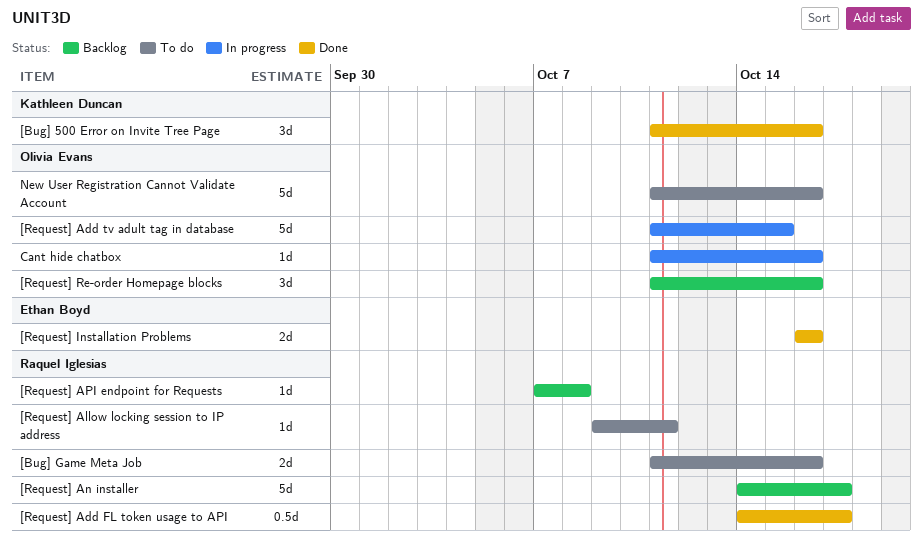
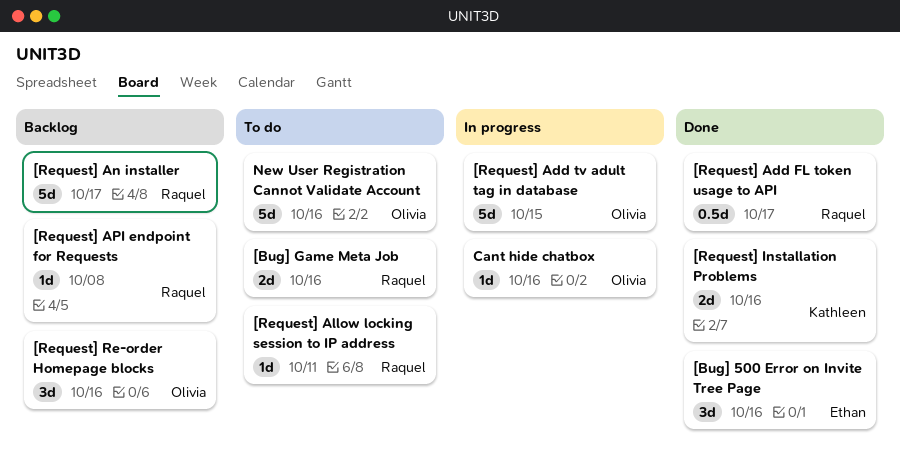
[Bug] 500 Error on Invite Tree Page, owner: Kathleen Duncan -> Ethan Boyd
[Request] Installation Problems, owner: Ethan Boyd -> Kathleen Duncan

